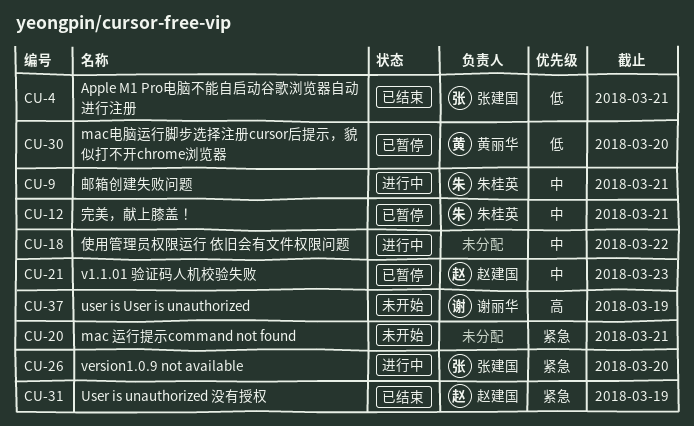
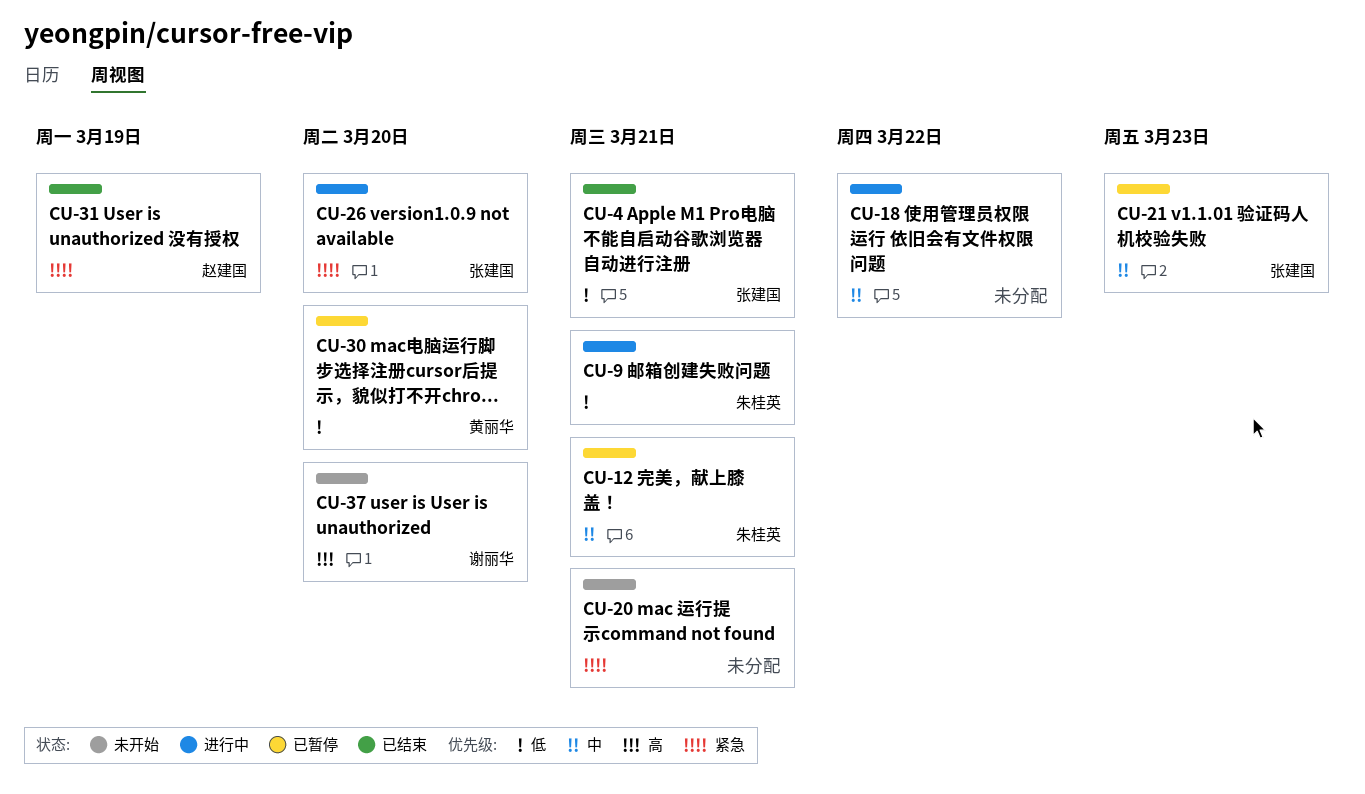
CU-9, priority: 中 -> 低
CU-21, owner: 赵建国 -> 张建国
CU-37, due: Mar 19 -> Mar 20

